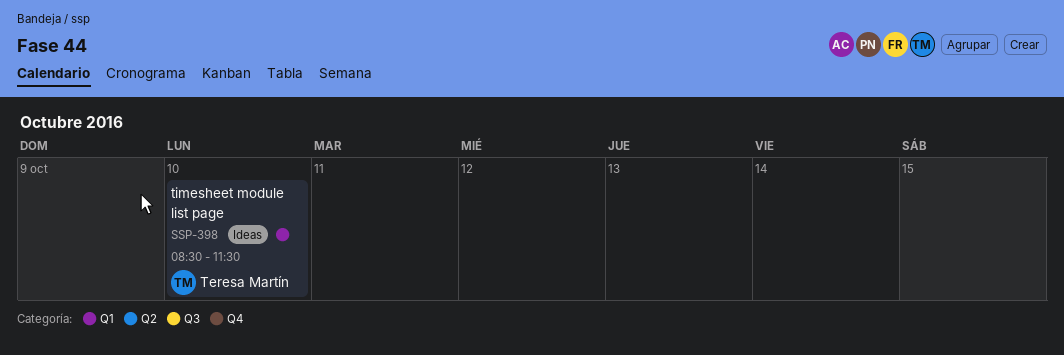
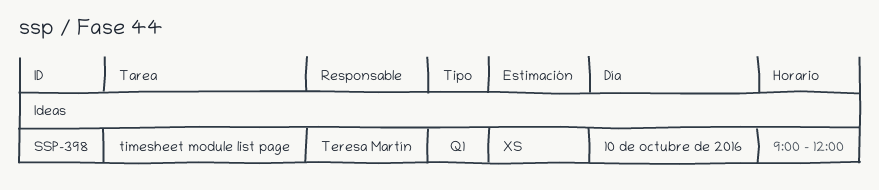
SSP-398, begins: 08:30 -> 09:00
SSP-398, ends: 11:30 -> 12:00

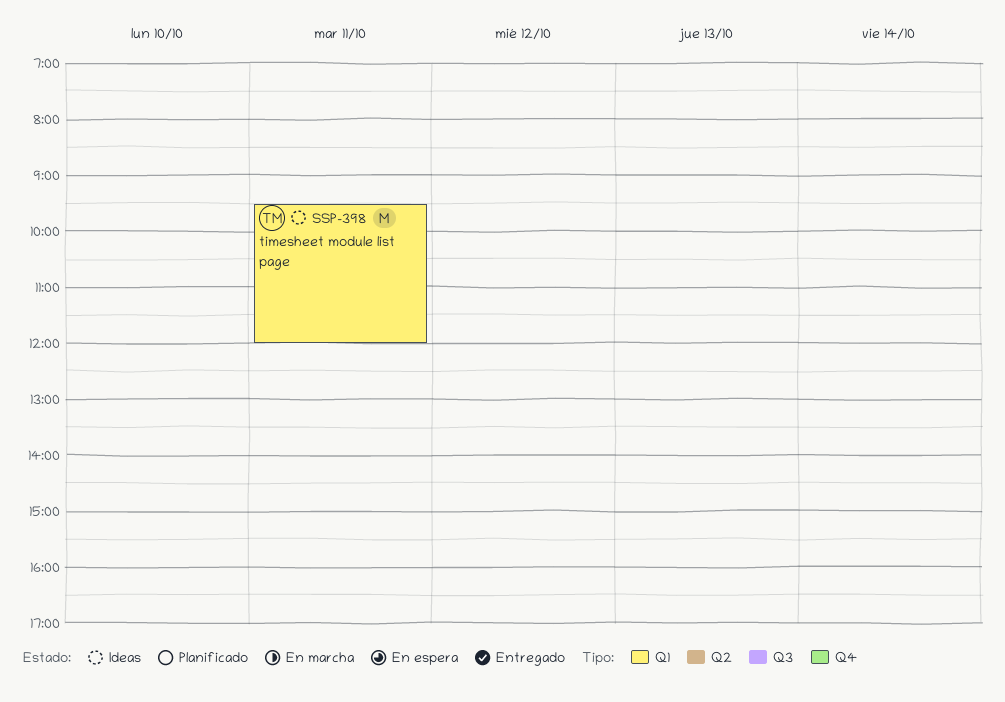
SSP-398, estimate: XS -> M
SSP-398, day: Oct 10 -> Oct 11
SSP-398, begins: 09:00 -> 09:30

